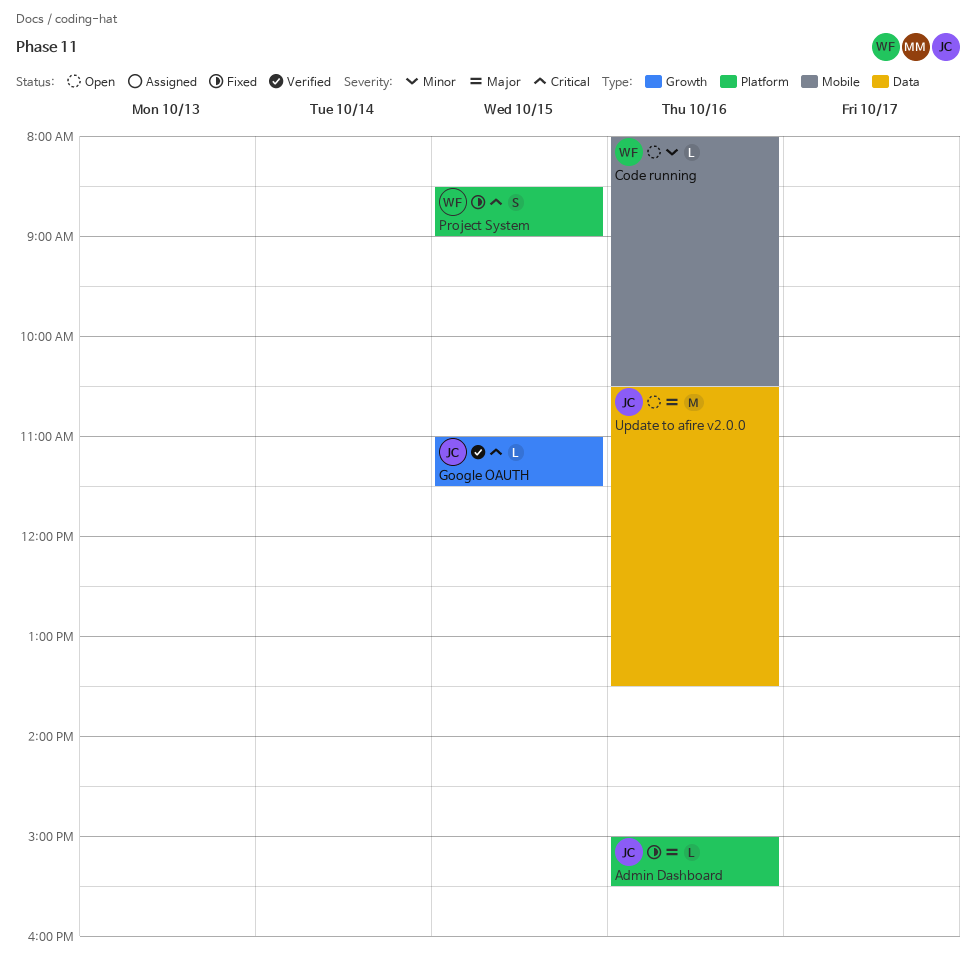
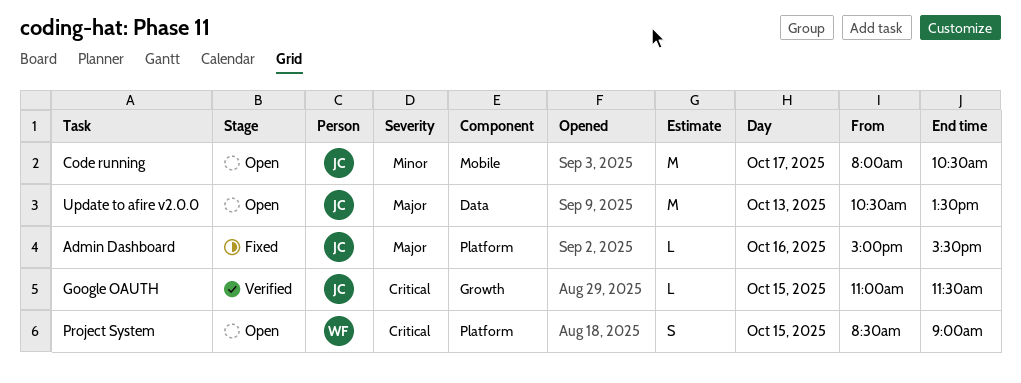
Code running, owner: WF -> JC
Code running, estimate: L -> M
Code running, day: Oct 16 -> Oct 17
Project System, status: Fixed -> Open
Update to afire v2.0.0, day: Oct 16 -> Oct 13

